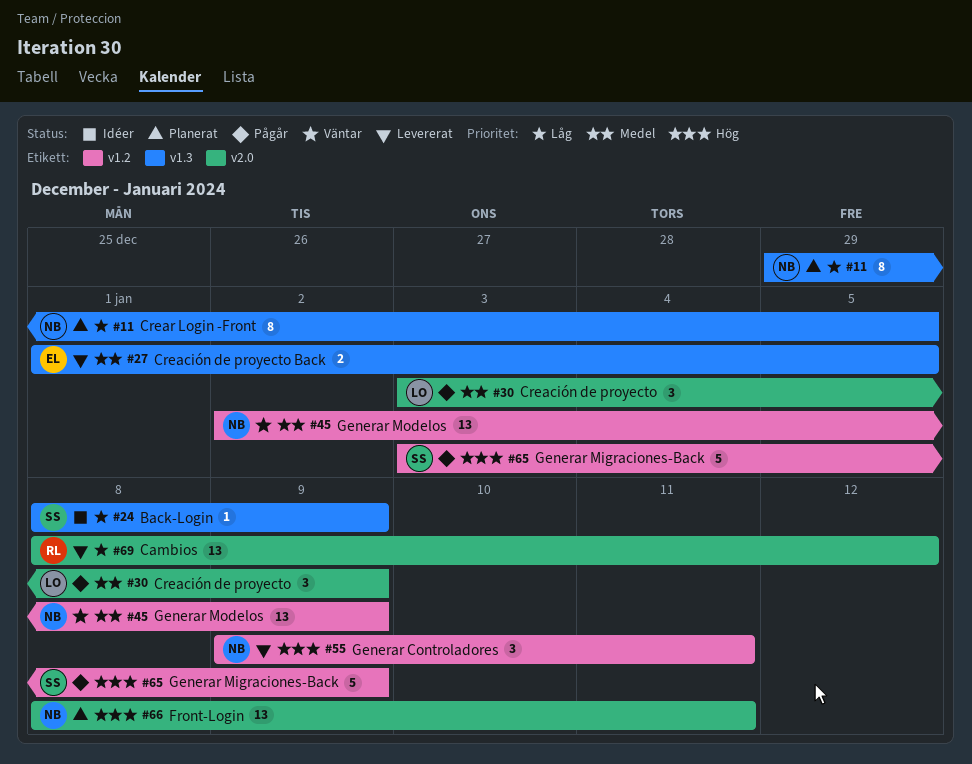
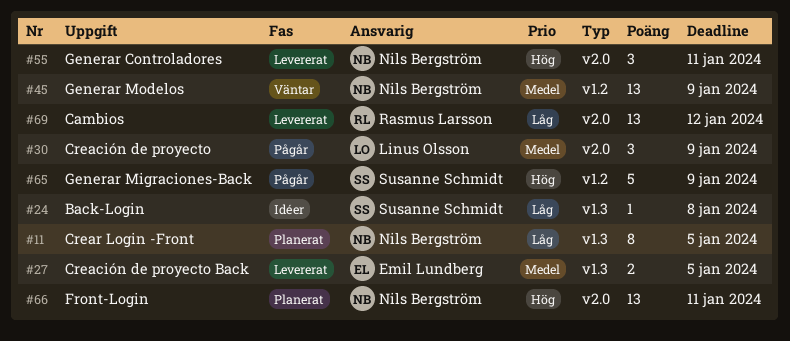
#24, due: Jan 9 -> Jan 8
#55, label: v1.2 -> v2.0

